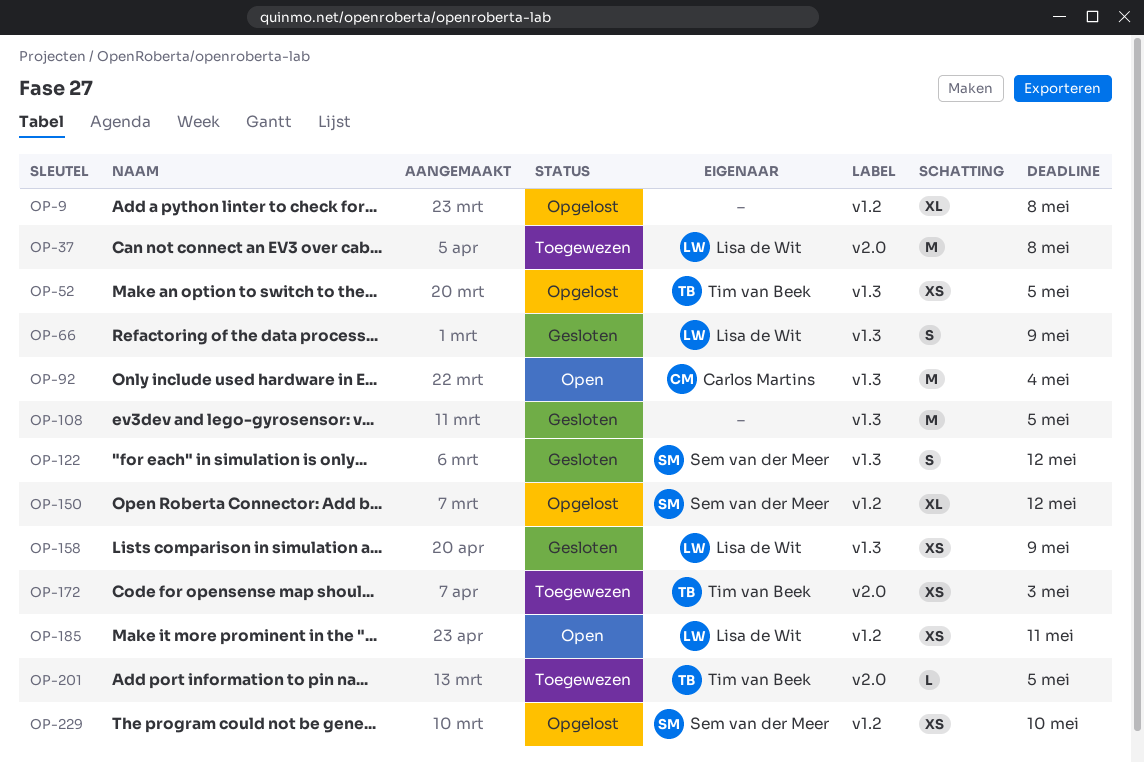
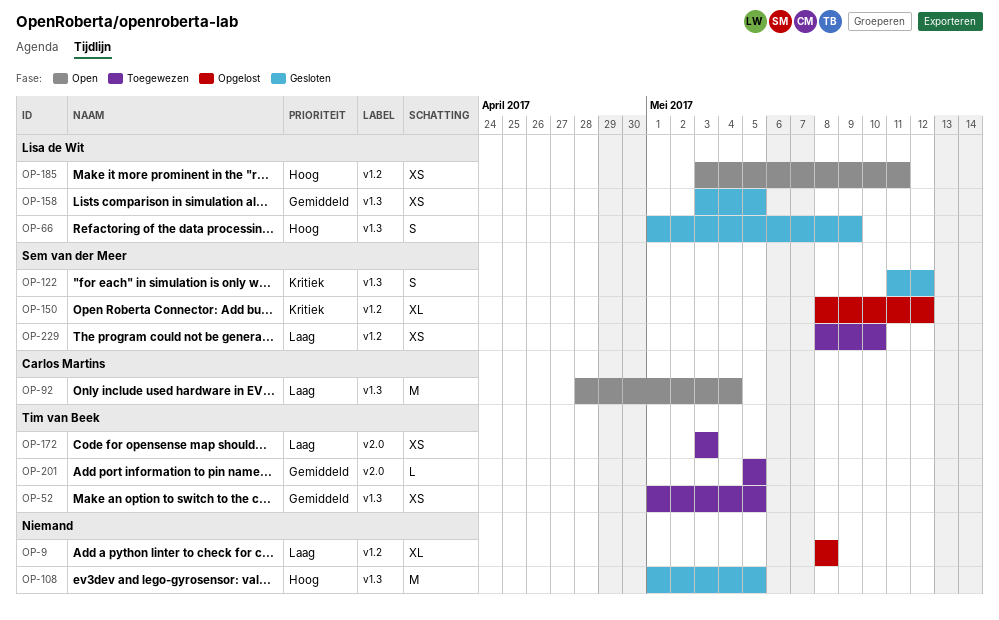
OP-37: present -> none
OP-52, status: Opgelost -> Toegewezen
OP-158, due: May 9 -> May 5
OP-229, status: Opgelost -> Toegewezen

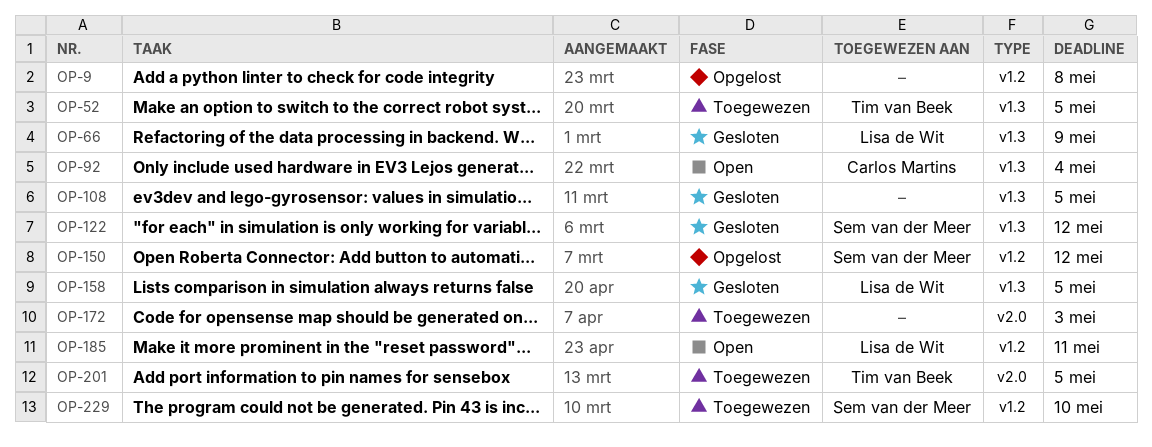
OP-172, owner: Tim van Beek -> none

